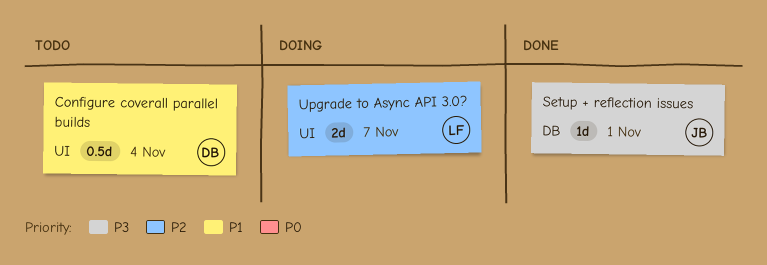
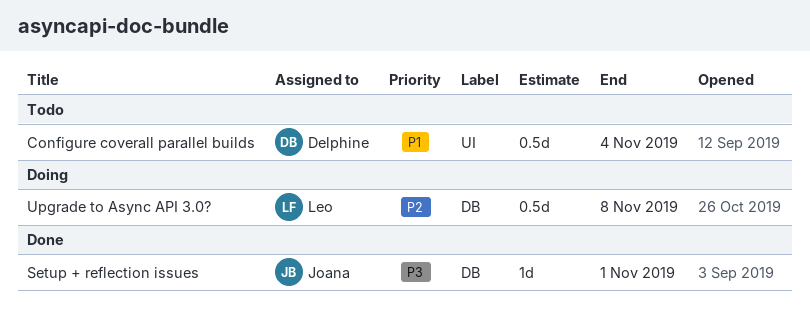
Upgrade to Async API 3.0?, label: UI -> DB
Upgrade to Async API 3.0?, estimate: 2d -> 0.5d
Upgrade to Async API 3.0?, due: Nov 7 -> Nov 8

